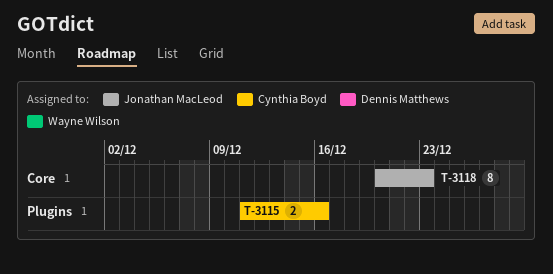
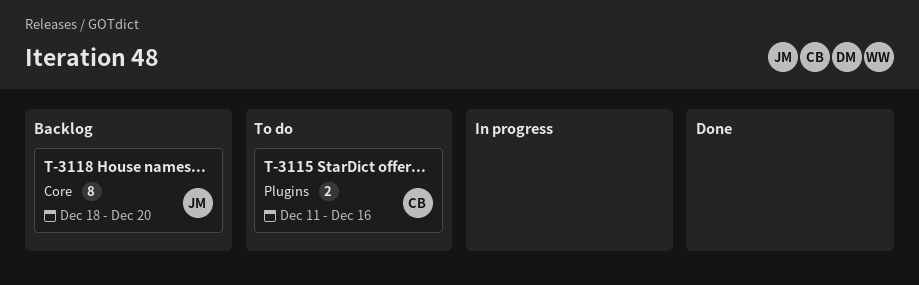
T-3118, start: Dec 20 -> Dec 18
T-3118, due: Dec 23 -> Dec 20

